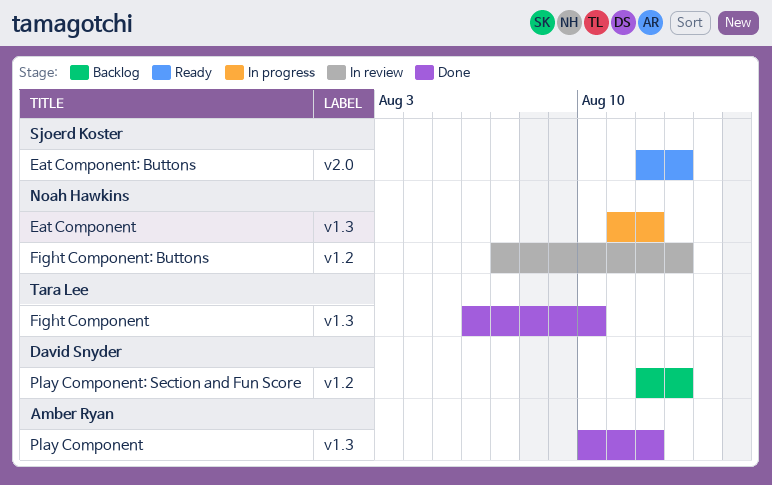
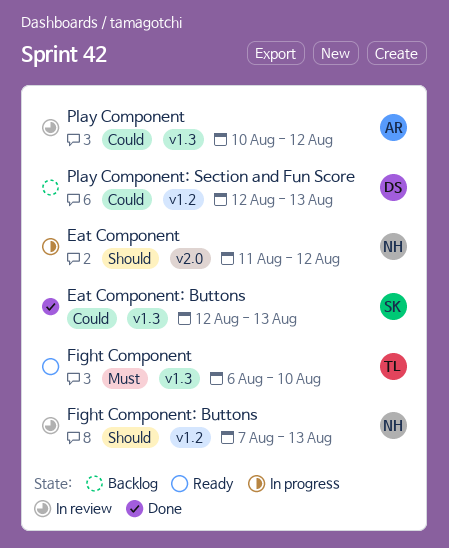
Eat Component, label: v1.3 -> v2.0
Eat Component: Buttons, status: Ready -> Done
Eat Component: Buttons, label: v2.0 -> v1.3
Fight Component, status: Done -> Ready
Play Component, status: Done -> In review

